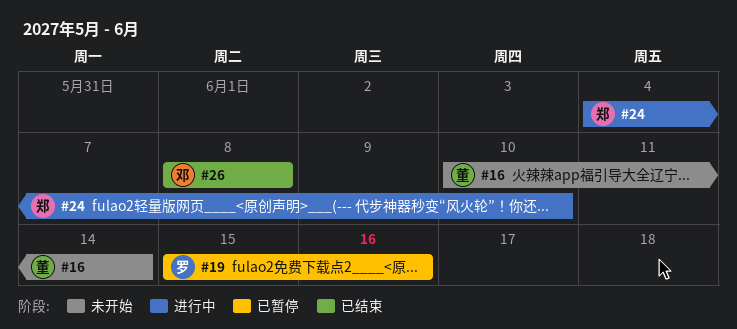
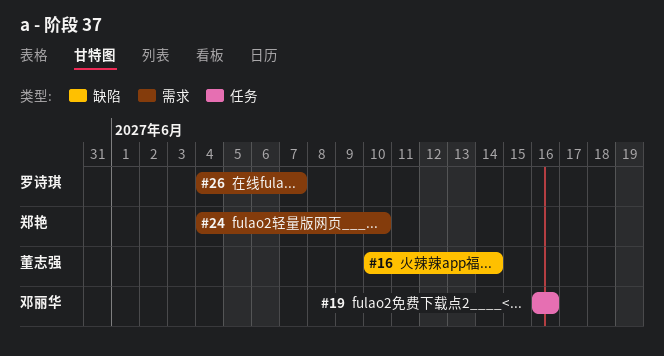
#19, owner: 罗诗琪 -> 邓丽华
#19, start: Jun 15 -> Jun 16
#26, owner: 邓丽华 -> 罗诗琪
#26, start: Jun 8 -> Jun 4
#26, due: Jun 8 -> Jun 7

